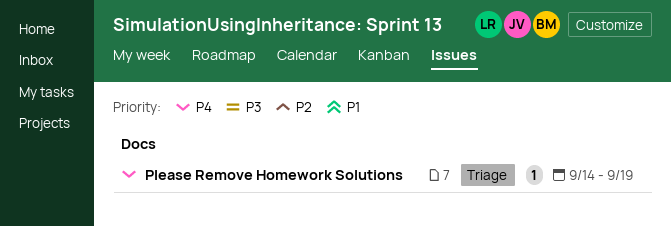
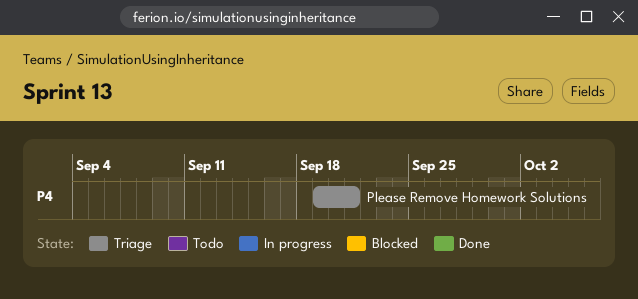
Please Remove Homework Solutions, start: Sep 14 -> Sep 19
Please Remove Homework Solutions, due: Sep 19 -> Sep 21

